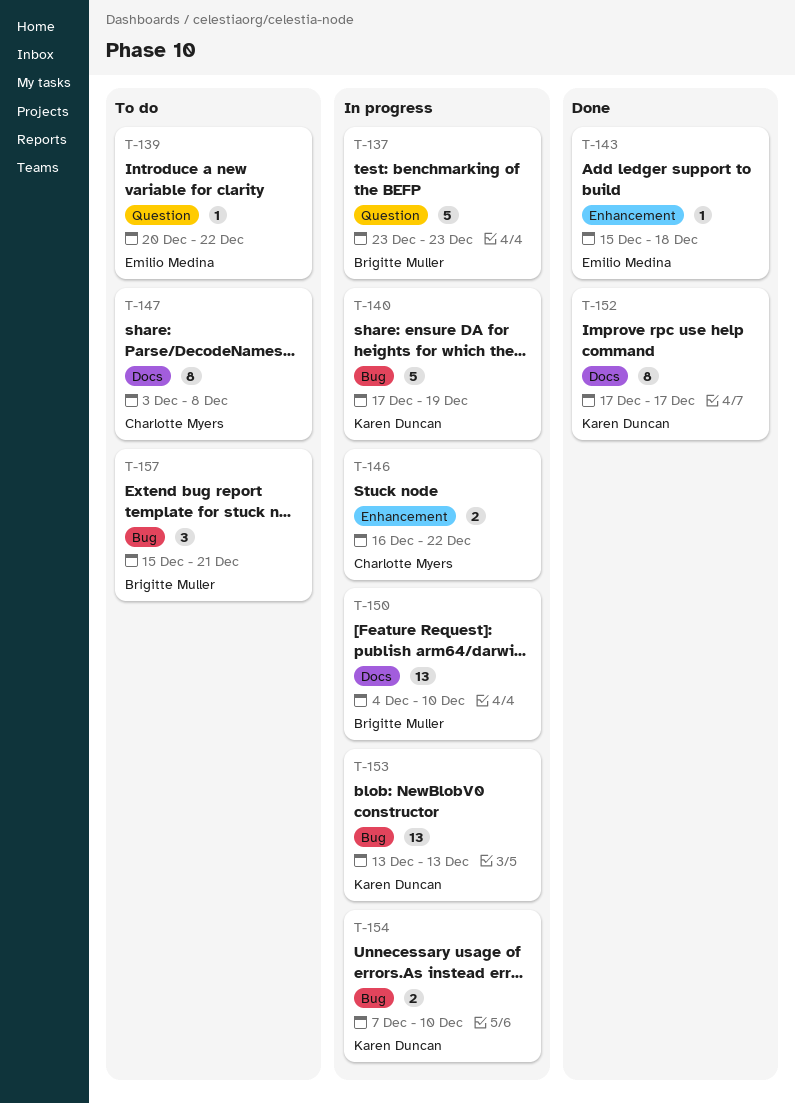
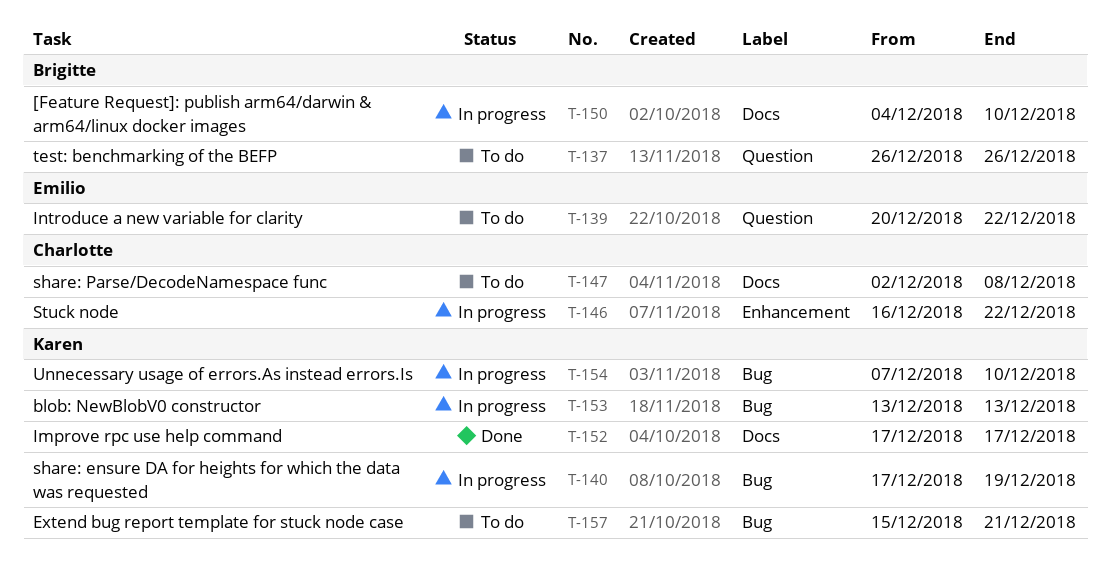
T-137, status: In progress -> To do
T-137, start: Dec 23 -> Dec 26
T-137, due: Dec 23 -> Dec 26
T-143: present -> none
T-147, start: Dec 3 -> Dec 2
T-157, owner: Brigitte Muller -> Karen Duncan

